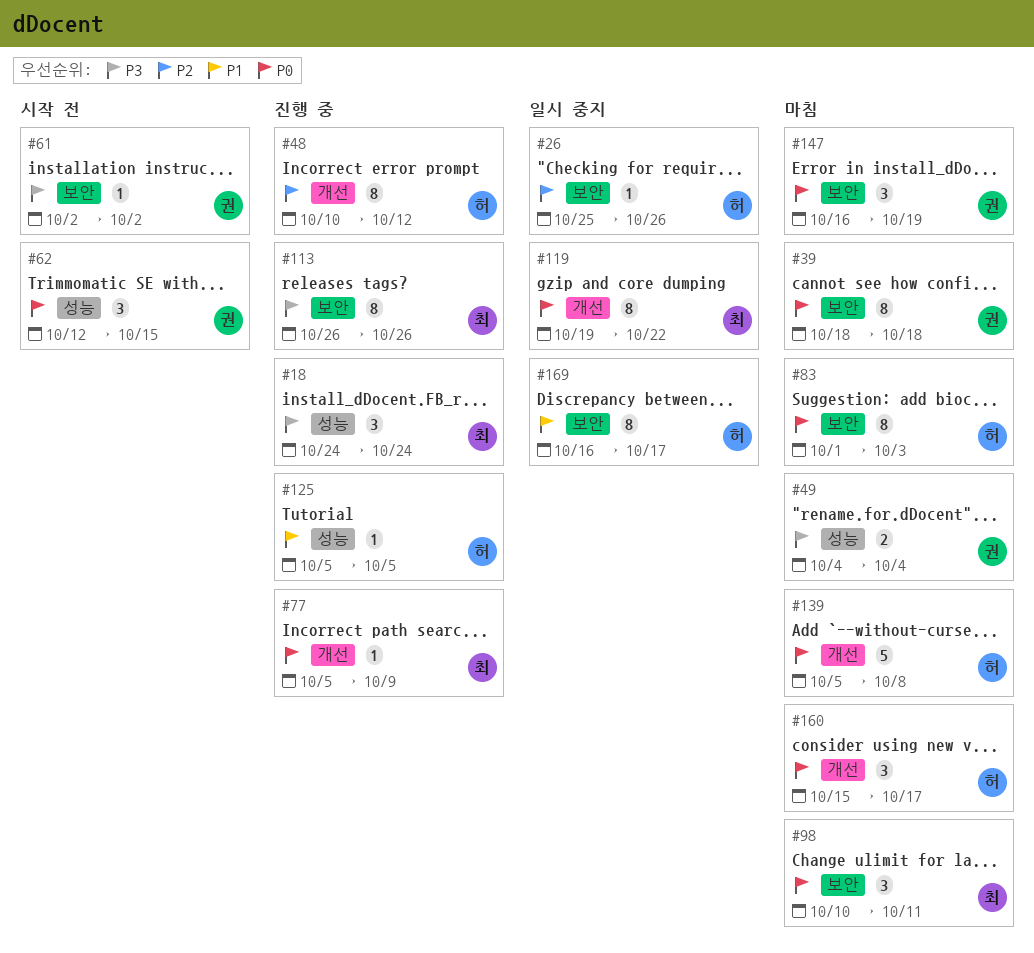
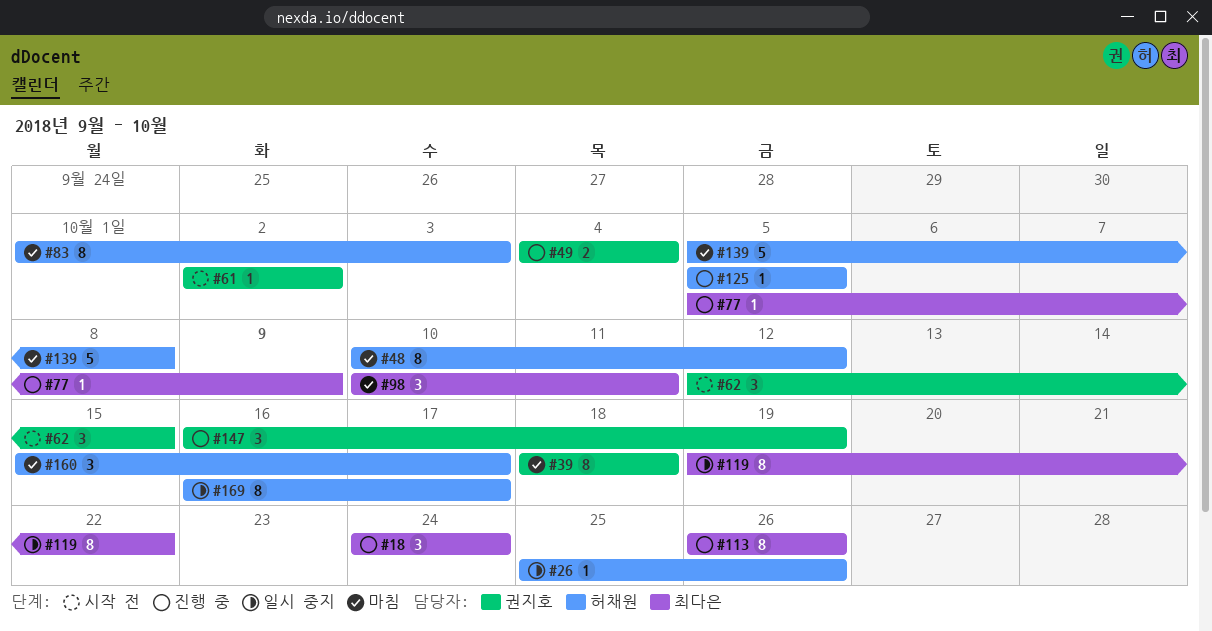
#48, status: 진행 중 -> 마침
#49, status: 마침 -> 진행 중
#147, status: 마침 -> 진행 중

